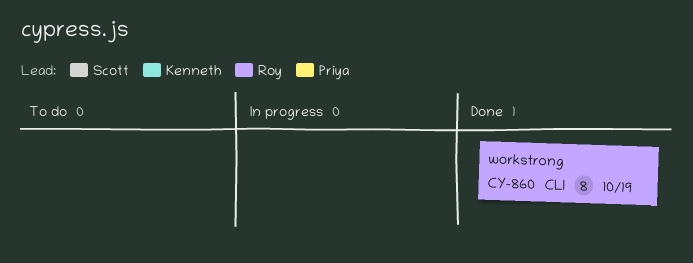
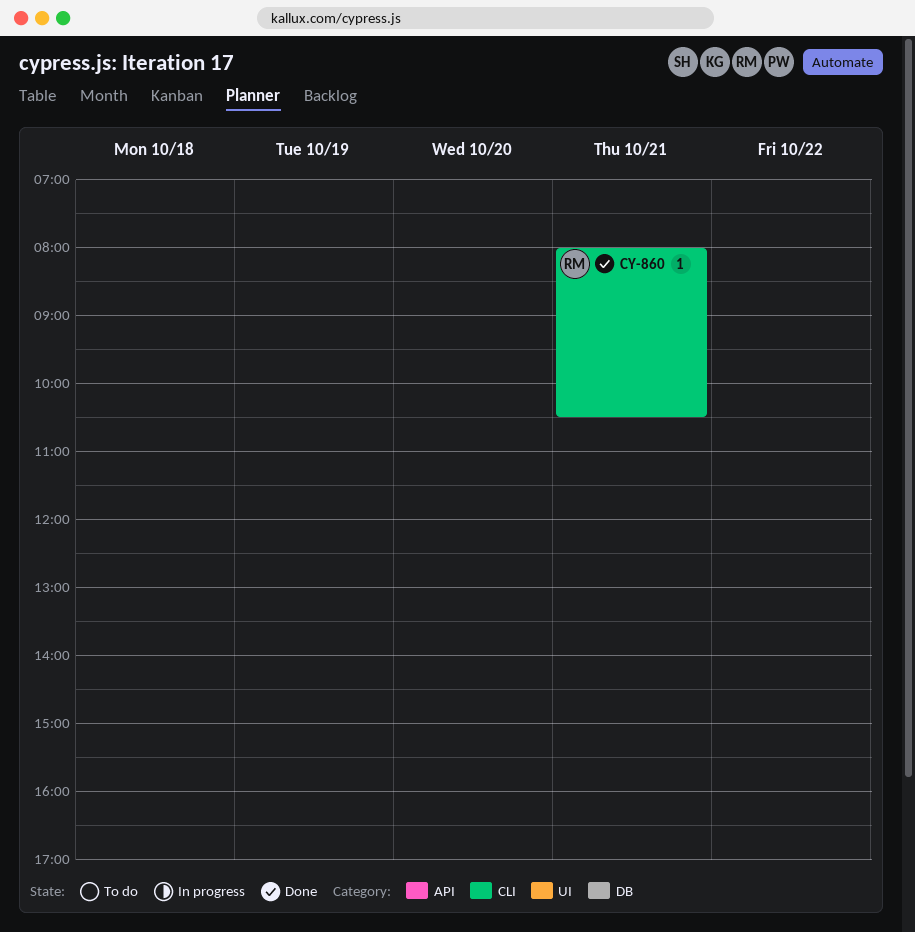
CY-860, estimate: 8 -> 1
CY-860, day: Oct 19 -> Oct 21

